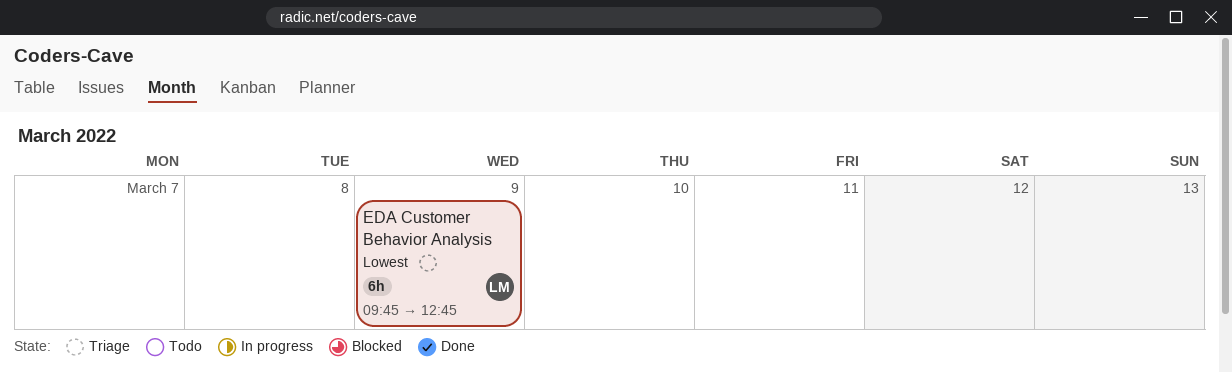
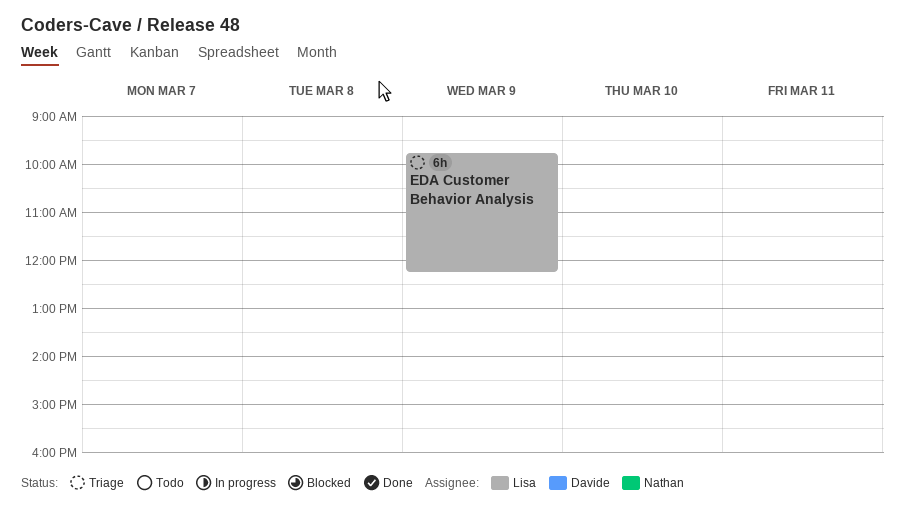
EDA Customer Behavior Analysis, ends: 12:45 -> 12:15

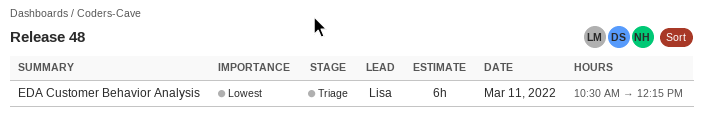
EDA Customer Behavior Analysis, day: Mar 9 -> Mar 11
EDA Customer Behavior Analysis, begins: 09:45 -> 10:30

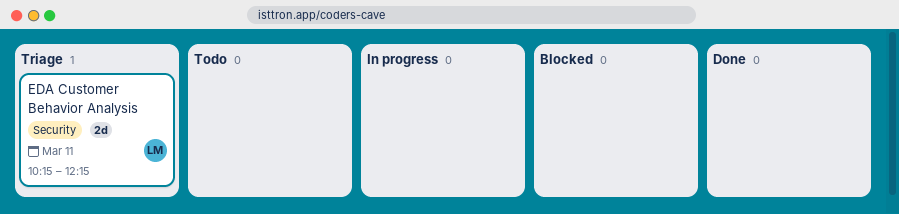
EDA Customer Behavior Analysis, estimate: 6h -> 2d
EDA Customer Behavior Analysis, begins: 10:30 -> 10:15

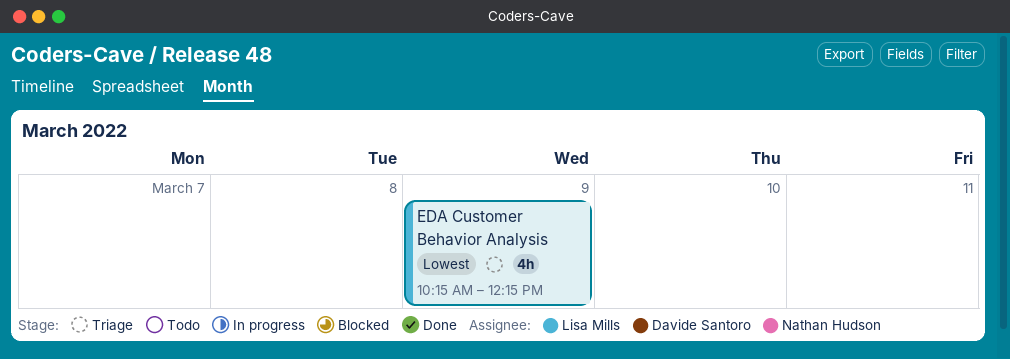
EDA Customer Behavior Analysis, estimate: 2d -> 4h
EDA Customer Behavior Analysis, day: Mar 11 -> Mar 9

